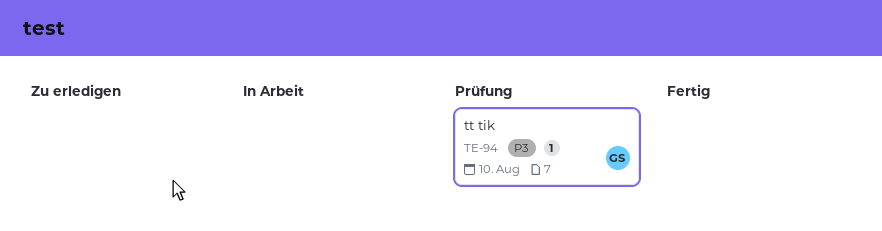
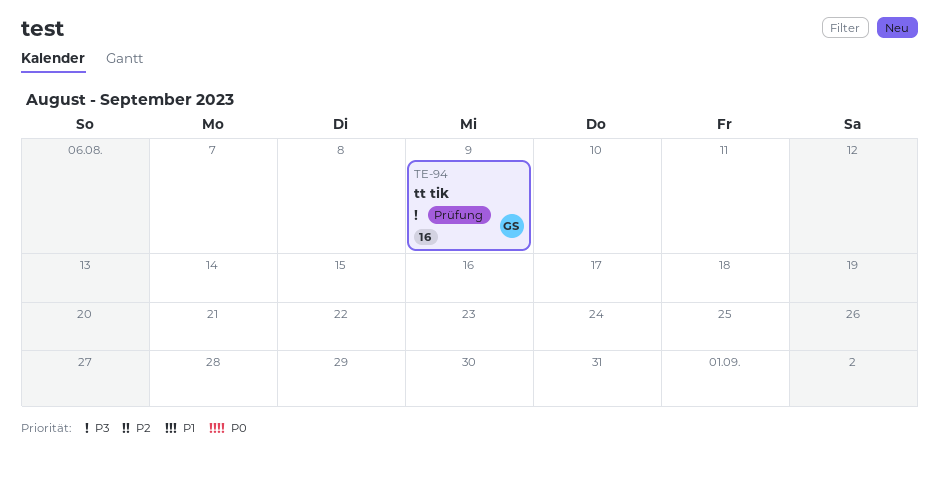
TE-94, estimate: 1 -> 16
TE-94, due: Aug 10 -> Aug 9

